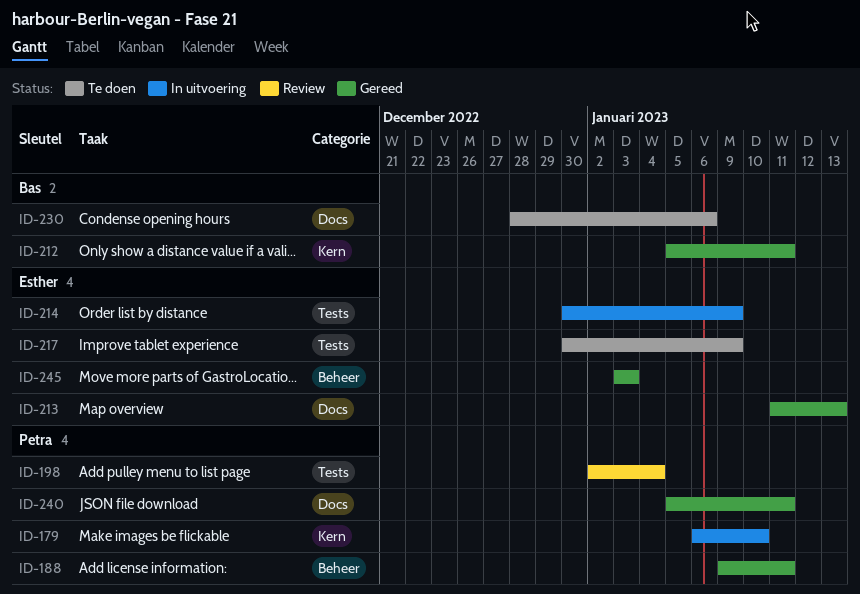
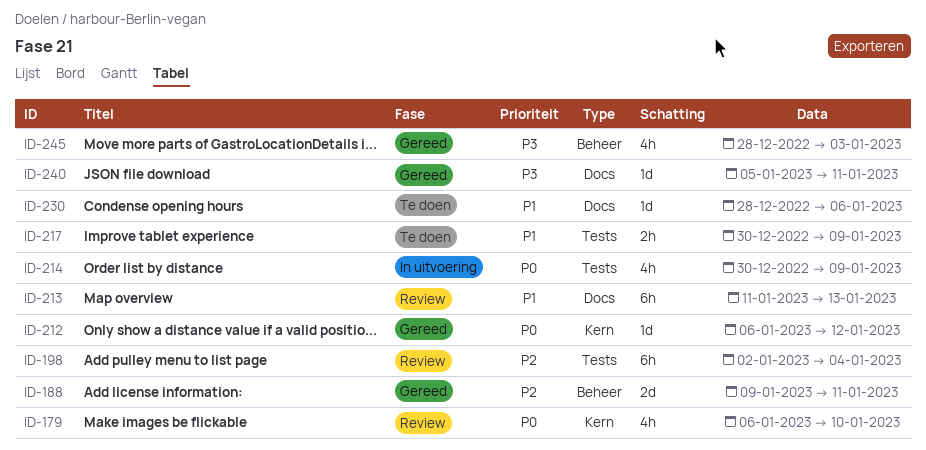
ID-179, status: In uitvoering -> Review
ID-212, start: Jan 5 -> Jan 6
ID-212, due: Jan 11 -> Jan 12
ID-213, status: Gereed -> Review
ID-245, start: Jan 3 -> Dec 28

